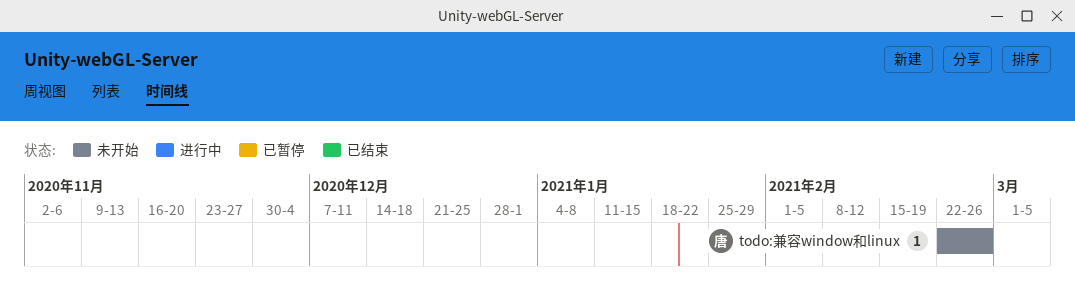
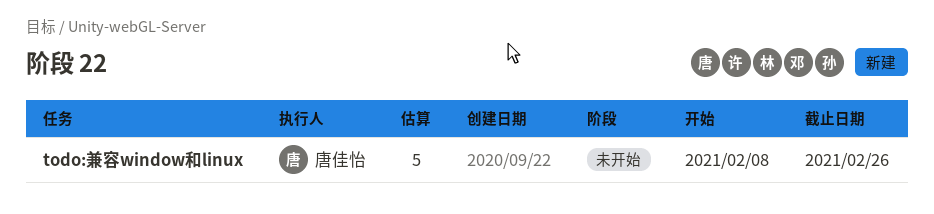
todo:兼容window和linux, estimate: 1 -> 5
todo:兼容window和linux, start: Feb 22 -> Feb 8

